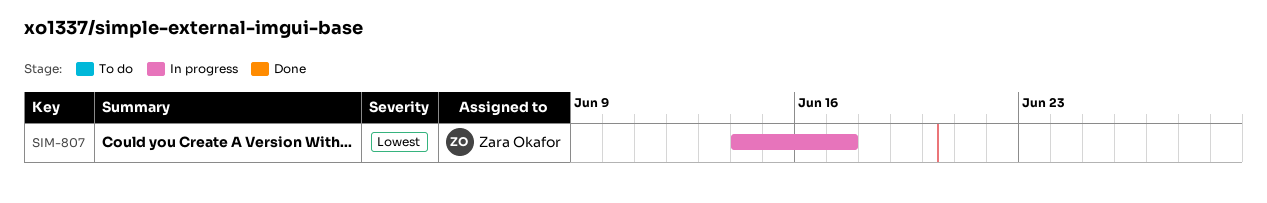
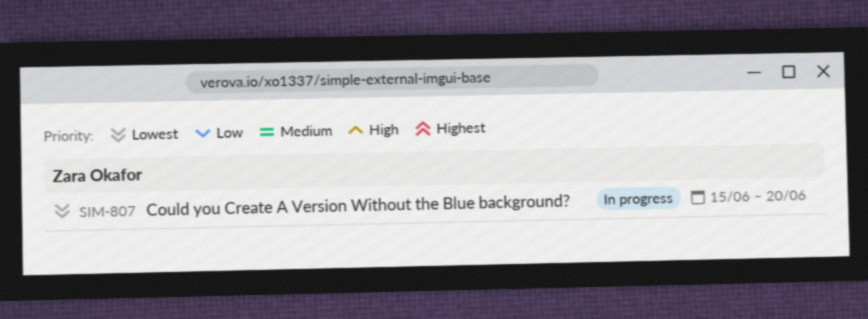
SIM-807, start: Jun 14 -> Jun 15
SIM-807, due: Jun 17 -> Jun 20

